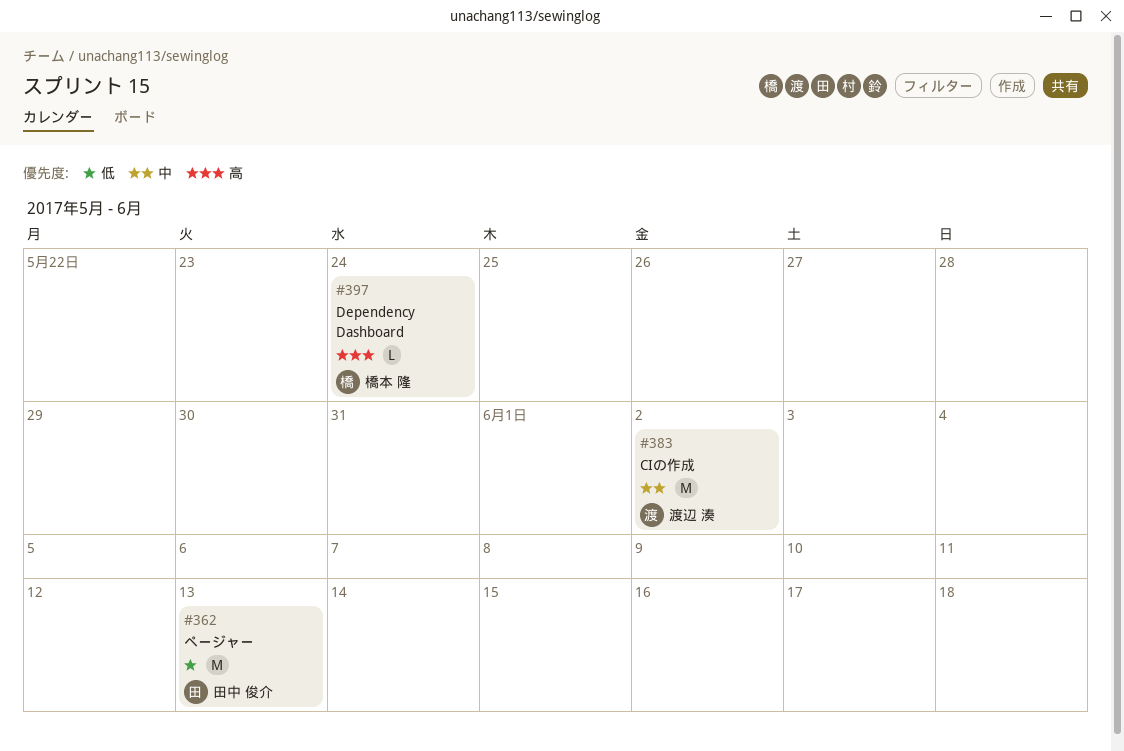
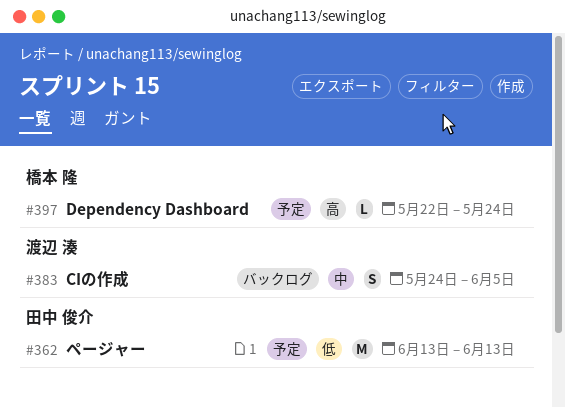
#383, estimate: M -> S
#383, due: Jun 2 -> Jun 5

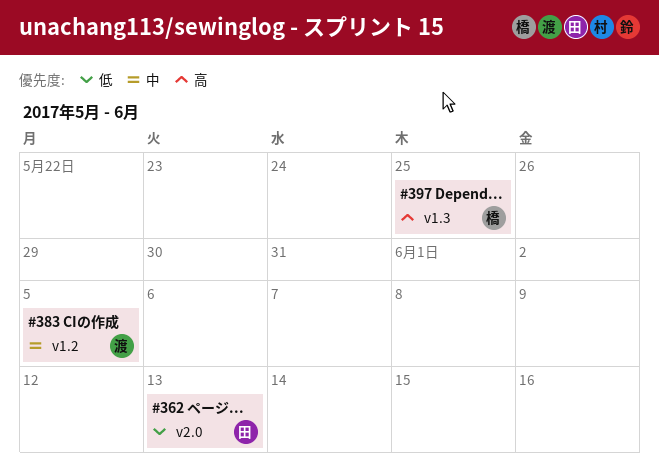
#397, due: May 24 -> May 25

